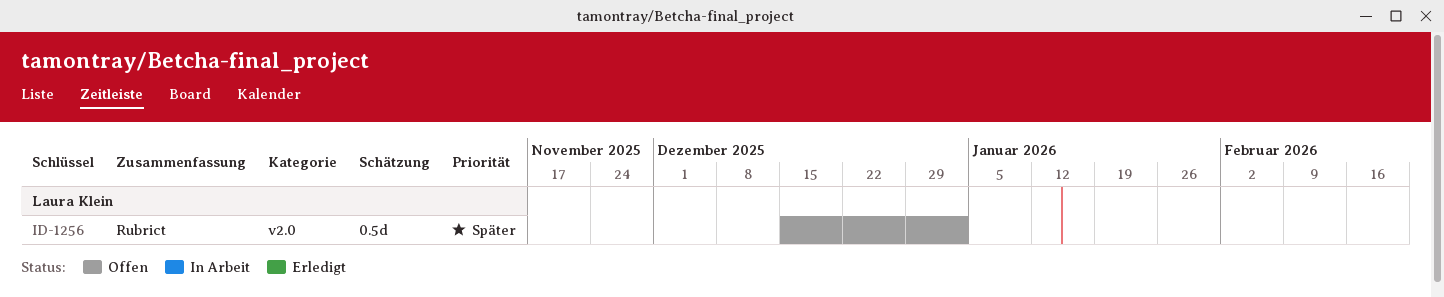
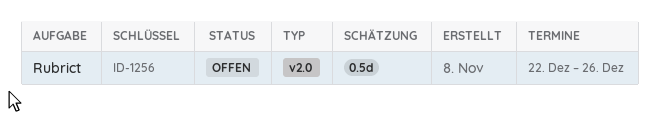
ID-1256, start: Dec 15 -> Dec 22
ID-1256, due: Jan 2 -> Dec 26

